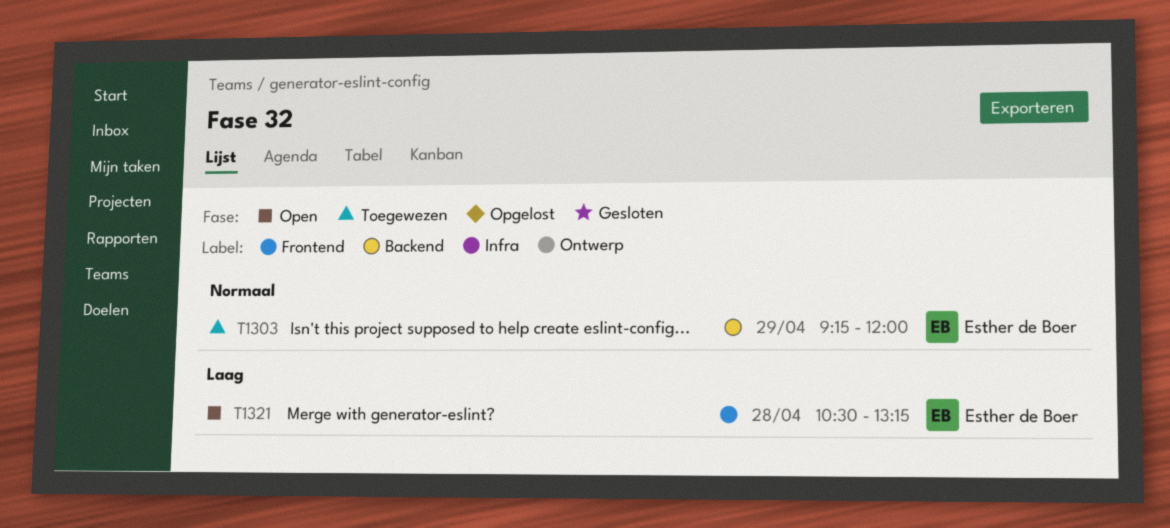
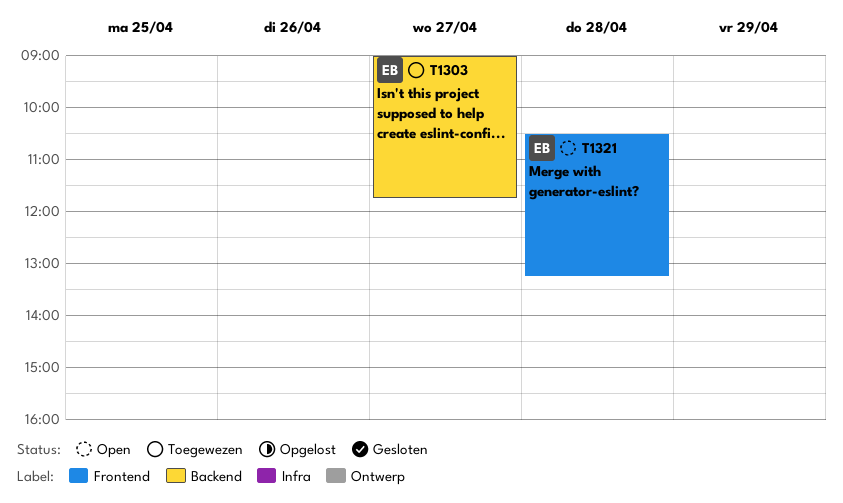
T1303, day: Apr 29 -> Apr 27
T1303, begins: 09:15 -> 09:00
T1303, ends: 12:00 -> 11:45

